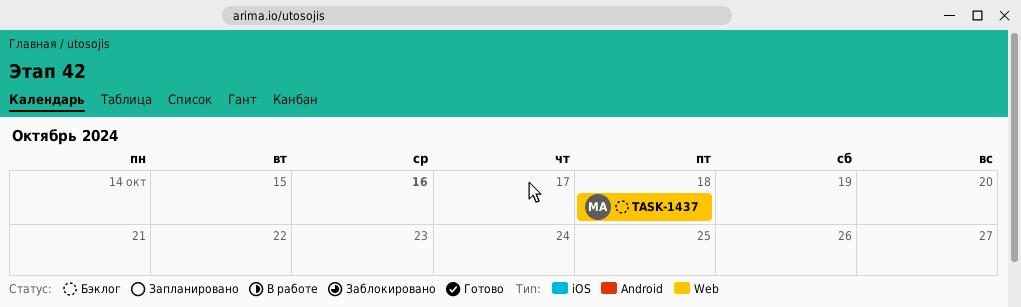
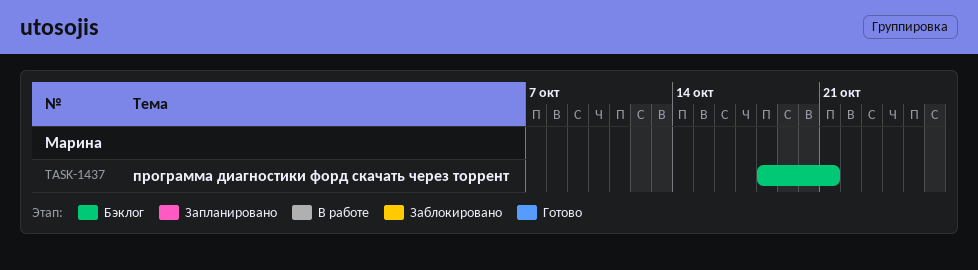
TASK-1437, due: Oct 18 -> Oct 21

